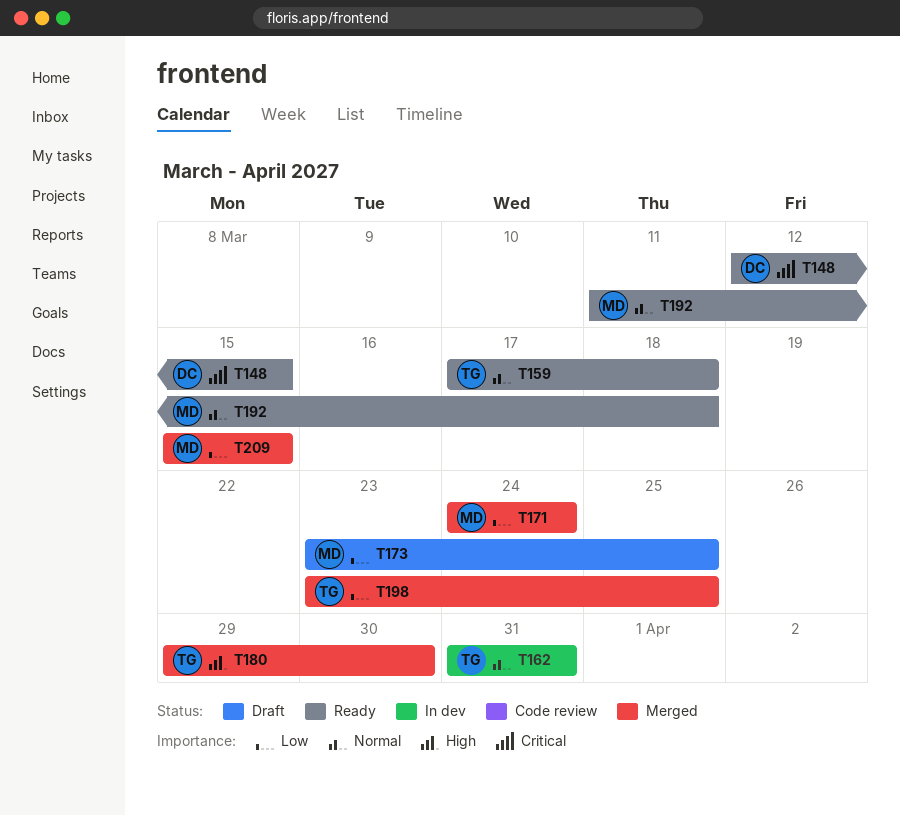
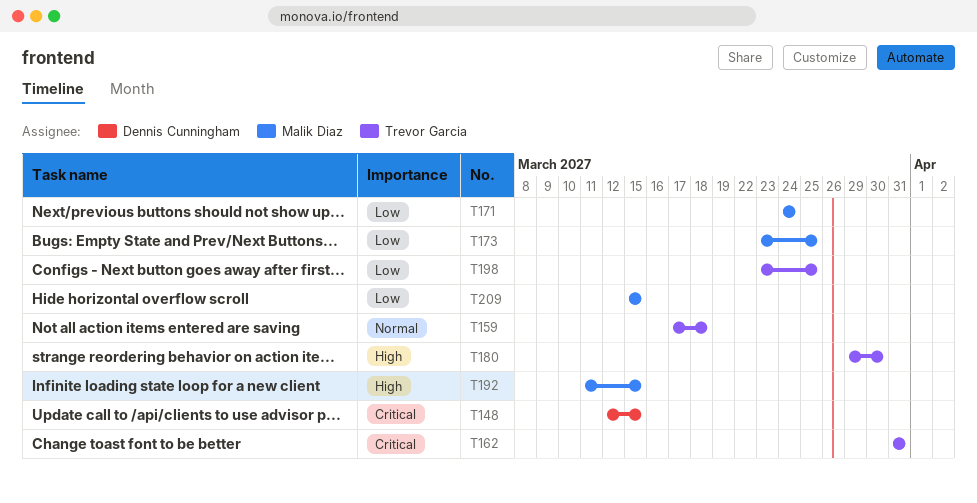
T162, priority: Normal -> Critical
T192, priority: Normal -> High
T192, due: Mar 18 -> Mar 15

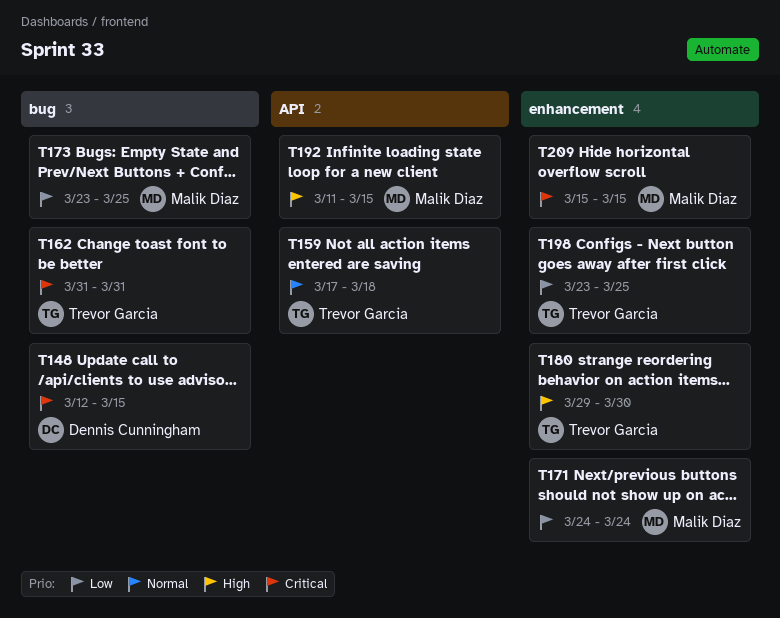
T209, priority: Low -> Critical

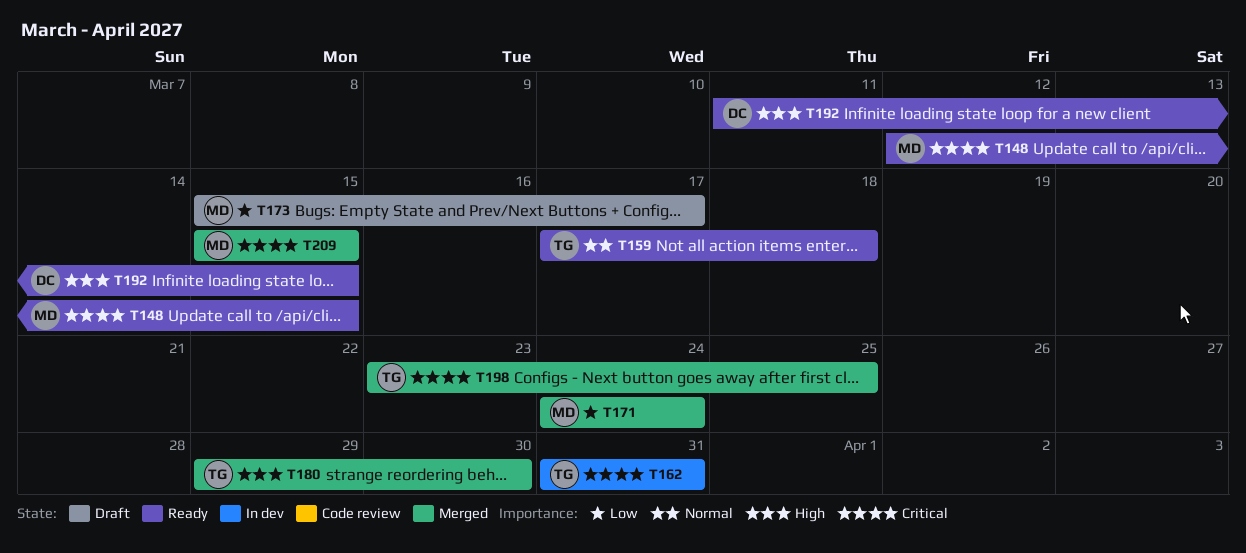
T148, owner: Dennis Cunningham -> Malik Diaz
T173, start: Mar 23 -> Mar 15
T173, due: Mar 25 -> Mar 17
T192, owner: Malik Diaz -> Dennis Cunningham
T198, priority: Low -> Critical

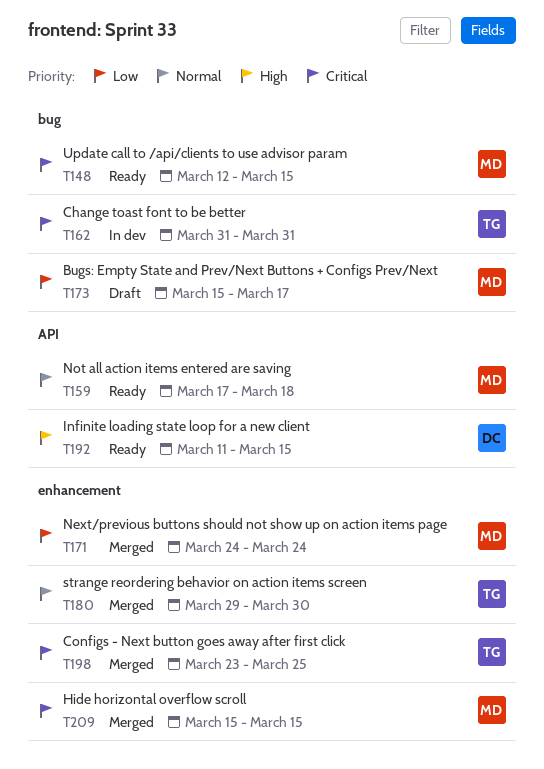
T159, owner: TG -> MD
T180, priority: High -> Normal

